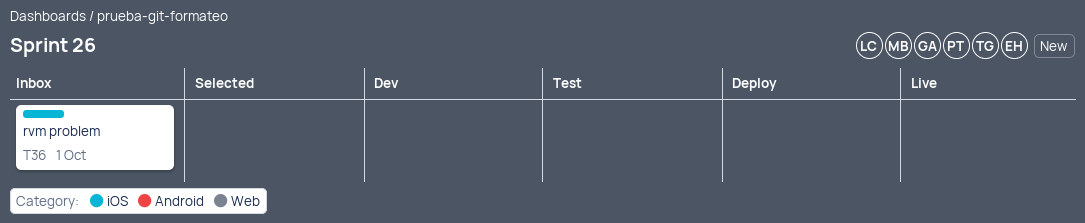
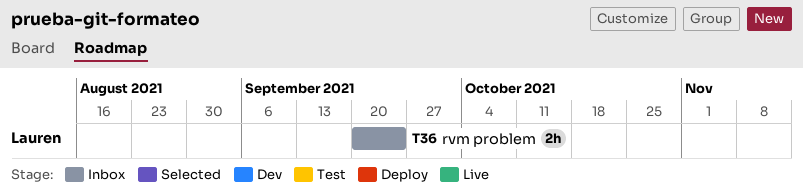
T36, due: Oct 1 -> Sep 24

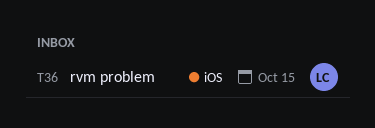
T36, due: Sep 24 -> Oct 15

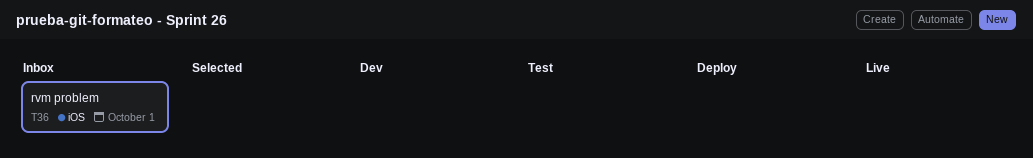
T36, due: Oct 15 -> Oct 1

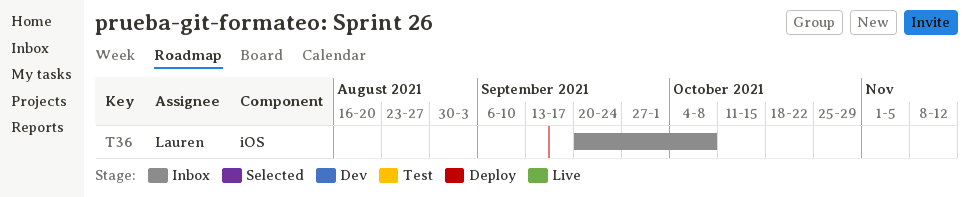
T36, due: Oct 1 -> Oct 8

